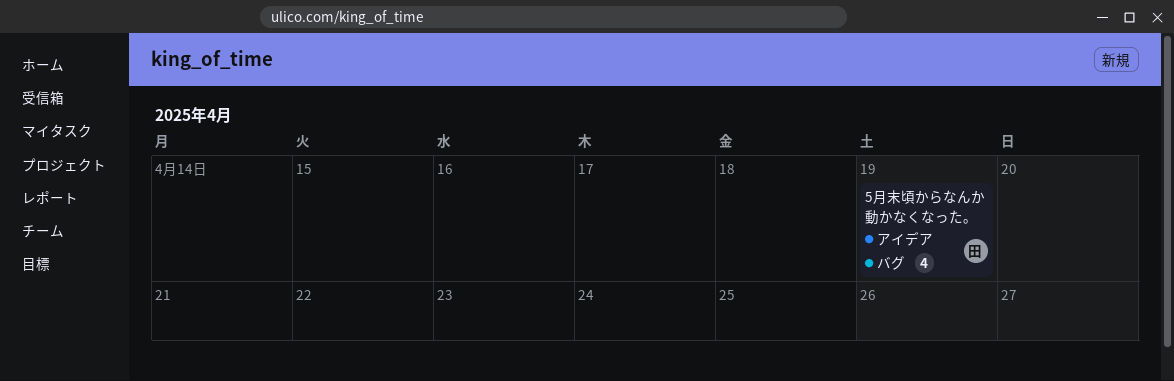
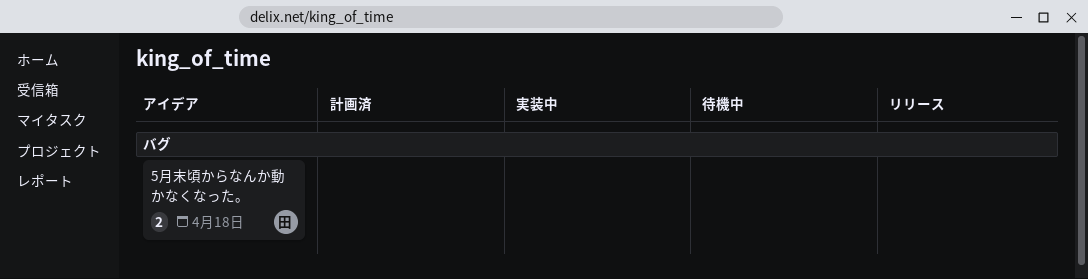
5月末頃からなんか動かなくなった。, estimate: 4 -> 2
5月末頃からなんか動かなくなった。, due: Apr 19 -> Apr 18

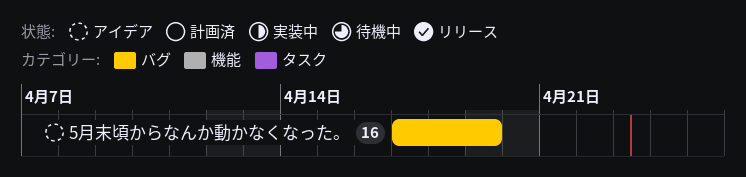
5月末頃からなんか動かなくなった。, estimate: 2 -> 16
5月末頃からなんか動かなくなった。, due: Apr 18 -> Apr 19

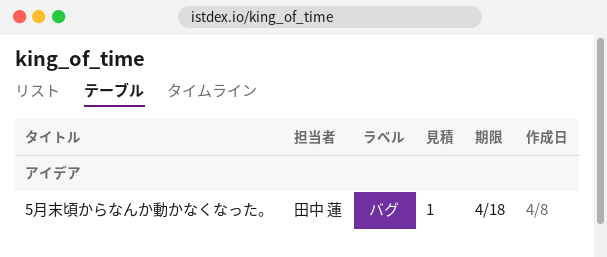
5月末頃からなんか動かなくなった。, estimate: 16 -> 1
5月末頃からなんか動かなくなった。, due: Apr 19 -> Apr 18

